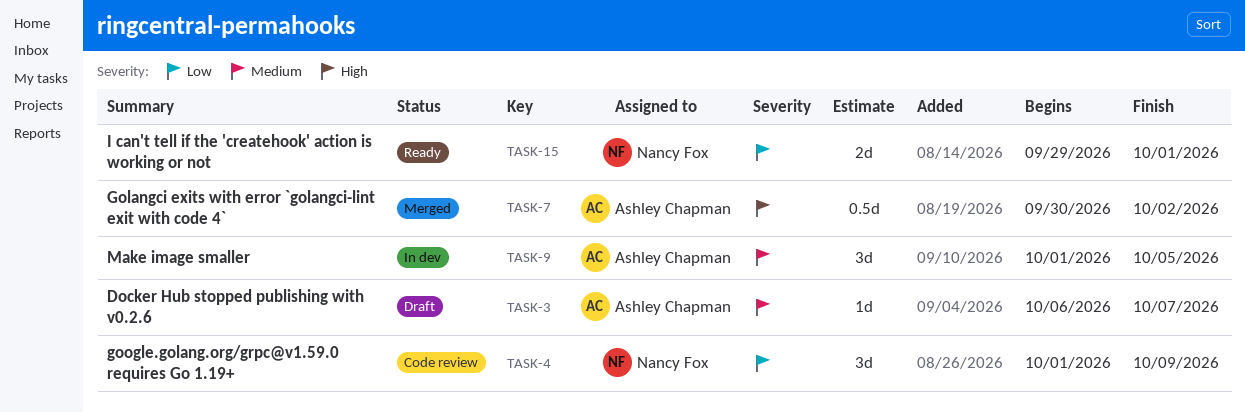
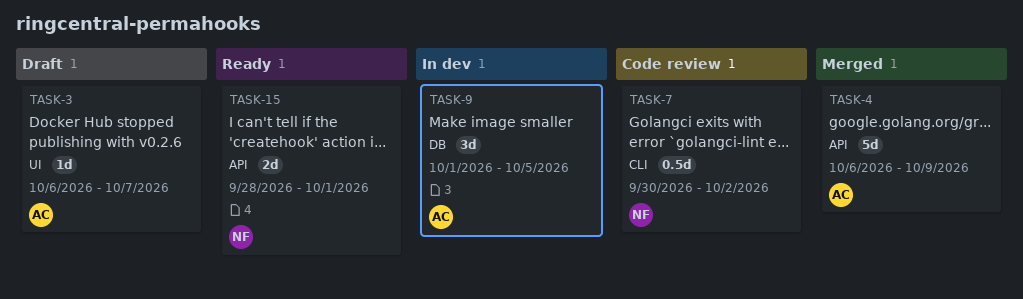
TASK-4, status: Code review -> Merged
TASK-4, owner: Nancy Fox -> Ashley Chapman
TASK-4, estimate: 3d -> 5d
TASK-4, start: Oct 1 -> Oct 6
TASK-7, status: Merged -> Code review
TASK-7, owner: Ashley Chapman -> Nancy Fox
TASK-15, start: Sep 29 -> Sep 28

